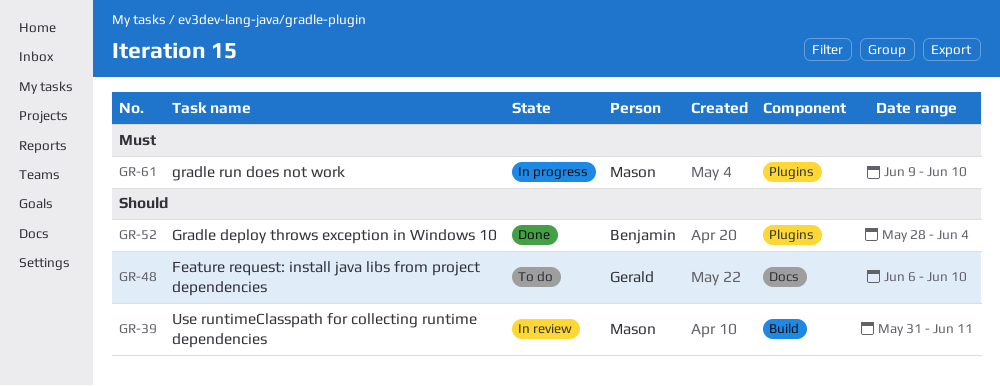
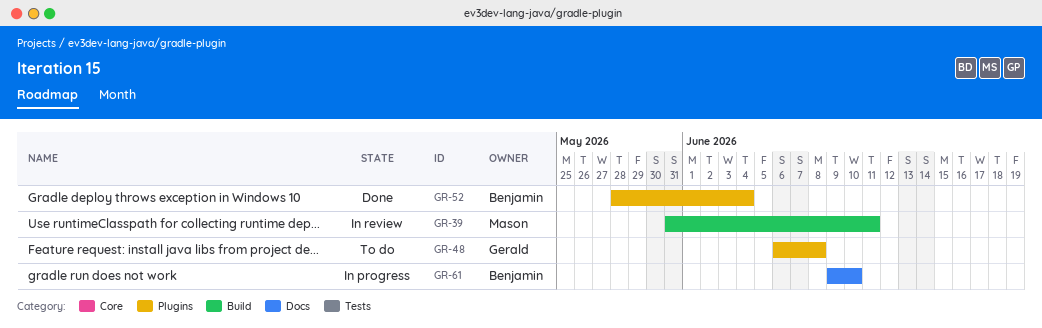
GR-48, label: Docs -> Plugins
GR-48, due: Jun 10 -> Jun 8
GR-61, owner: Mason -> Benjamin
GR-61, label: Plugins -> Docs

